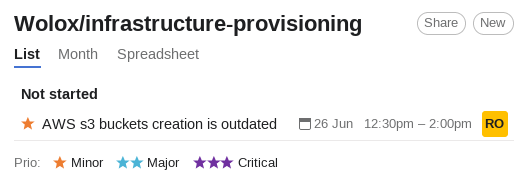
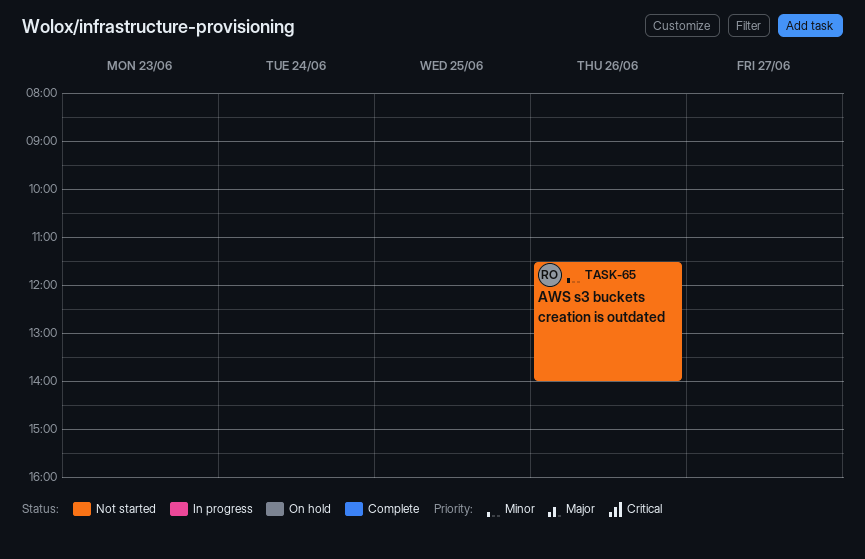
AWS s3 buckets creation is outdated, begins: 12:30 -> 11:30

